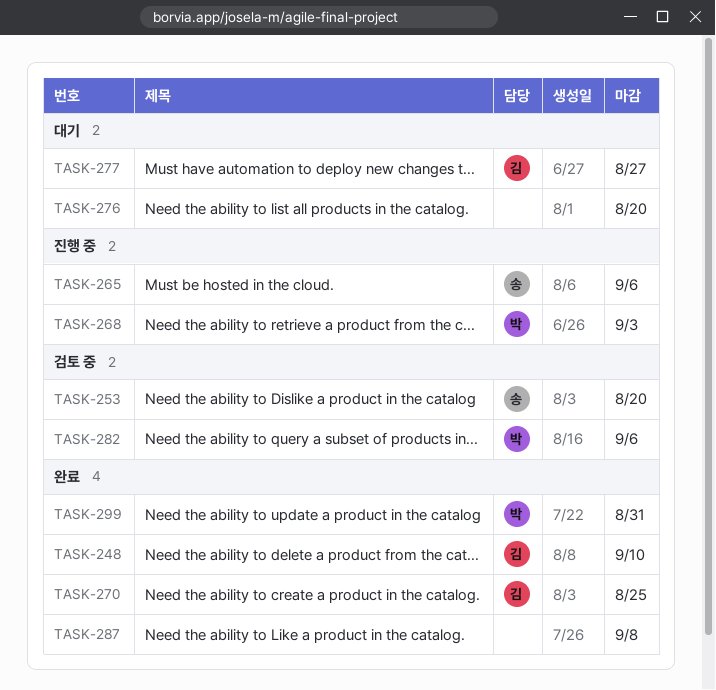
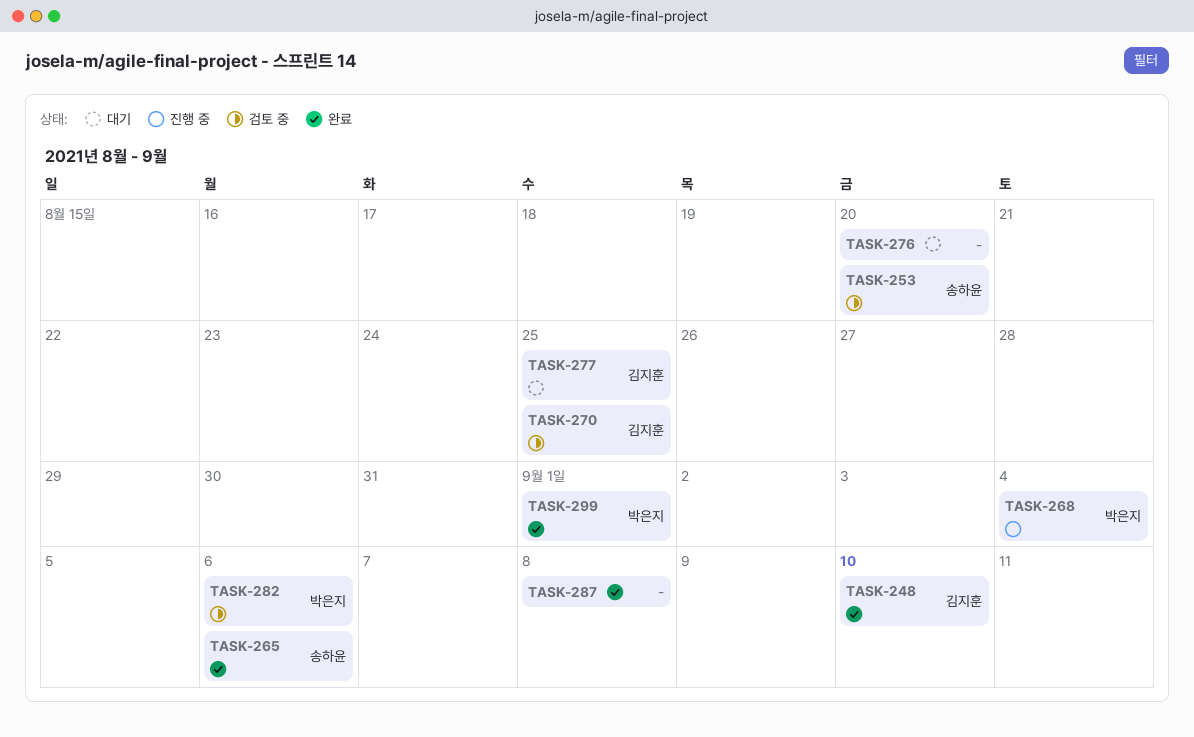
TASK-265, status: 진행 중 -> 완료
TASK-268, due: Sep 3 -> Sep 4
TASK-270, status: 완료 -> 검토 중
TASK-277, due: Aug 27 -> Aug 25
TASK-299, due: Aug 31 -> Sep 1

